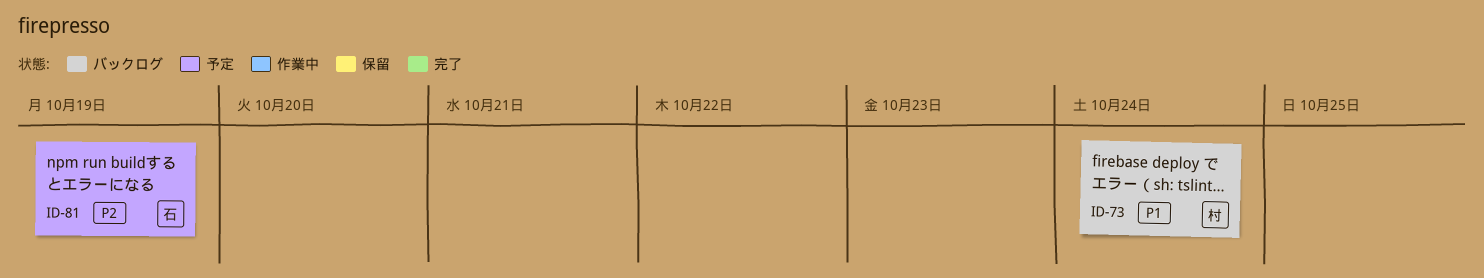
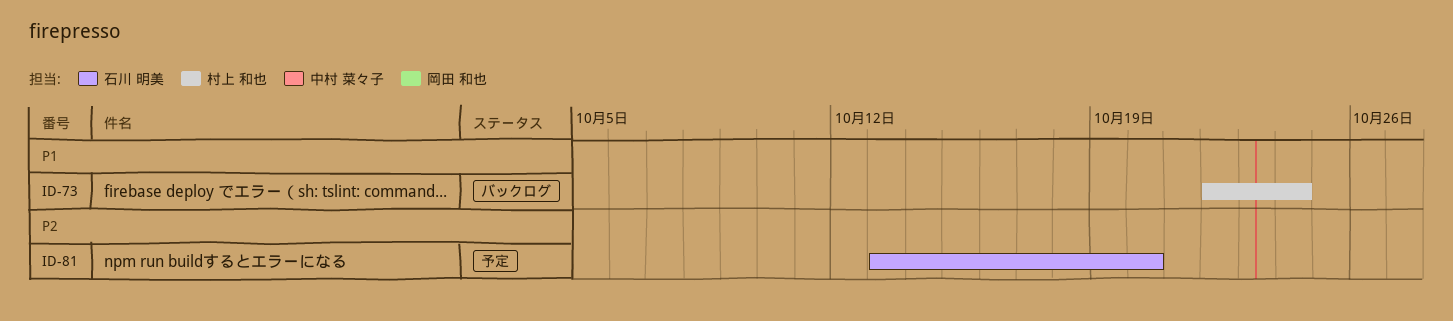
ID-81, due: Oct 19 -> Oct 20

